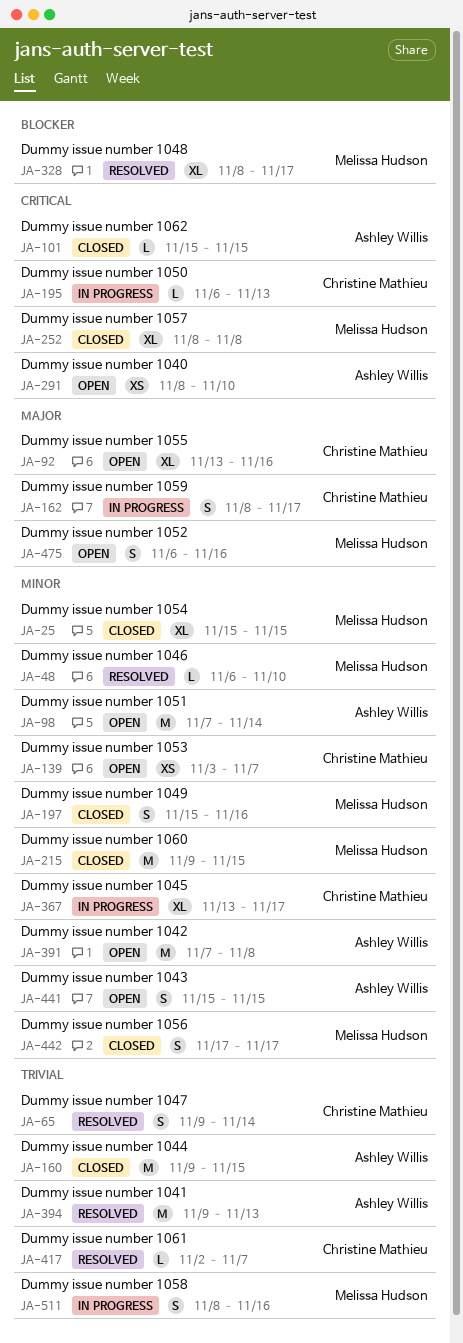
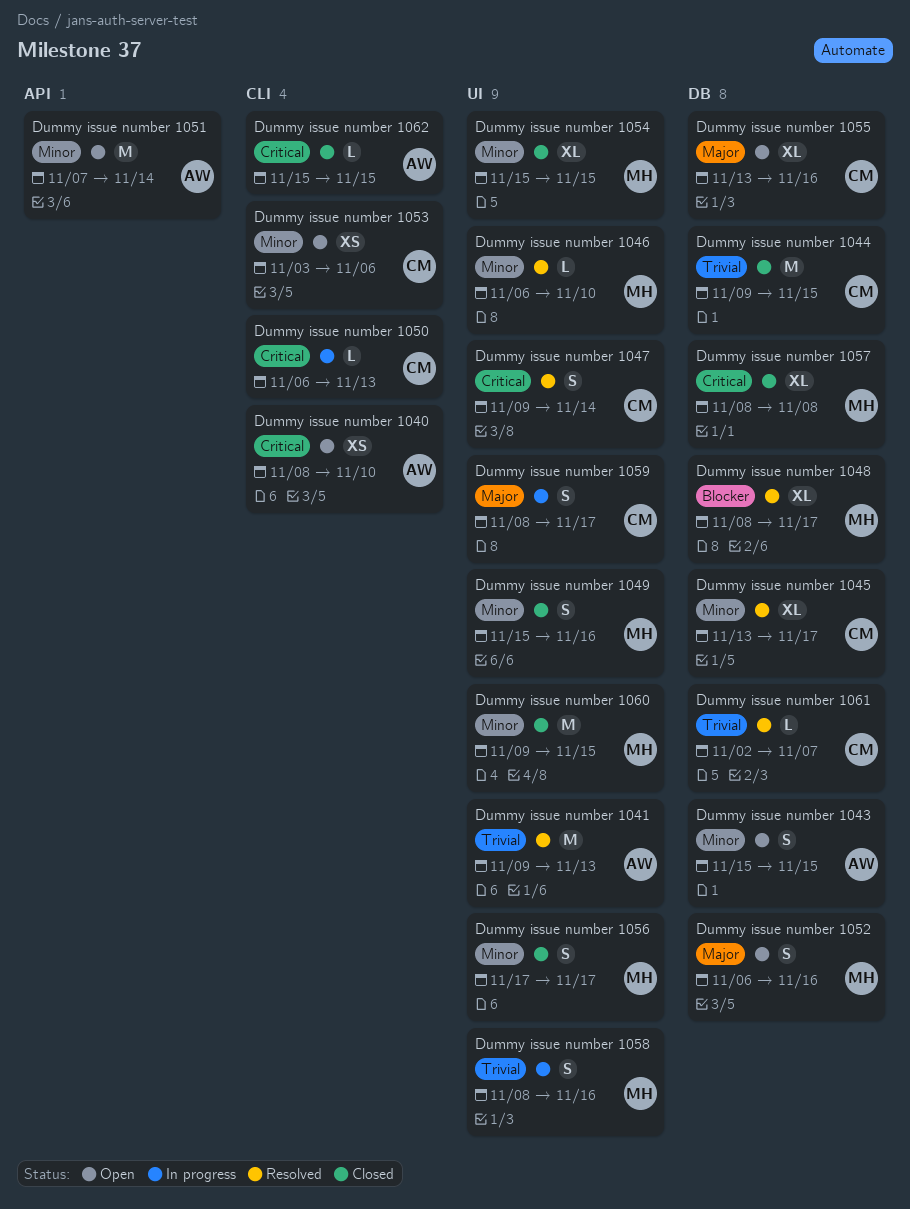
Dummy issue number 1042: present -> none
Dummy issue number 1044, owner: Ashley Willis -> Christine Mathieu
Dummy issue number 1045, status: In progress -> Resolved
Dummy issue number 1047, priority: Trivial -> Critical
Dummy issue number 1053, due: Nov 7 -> Nov 6

